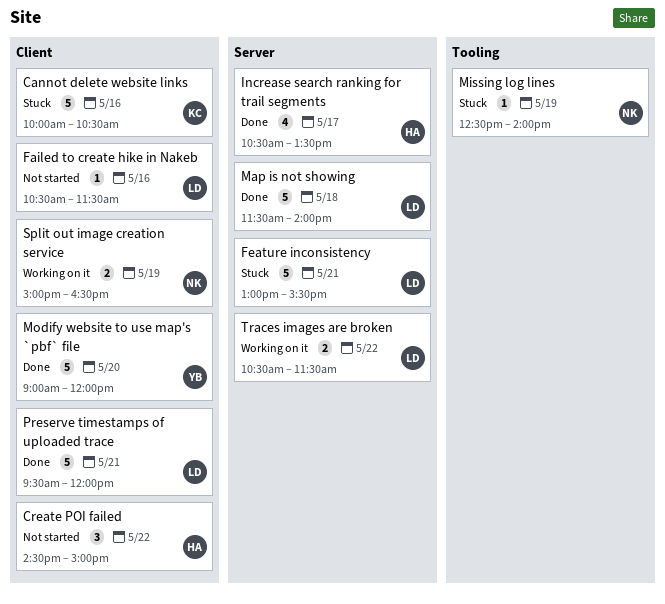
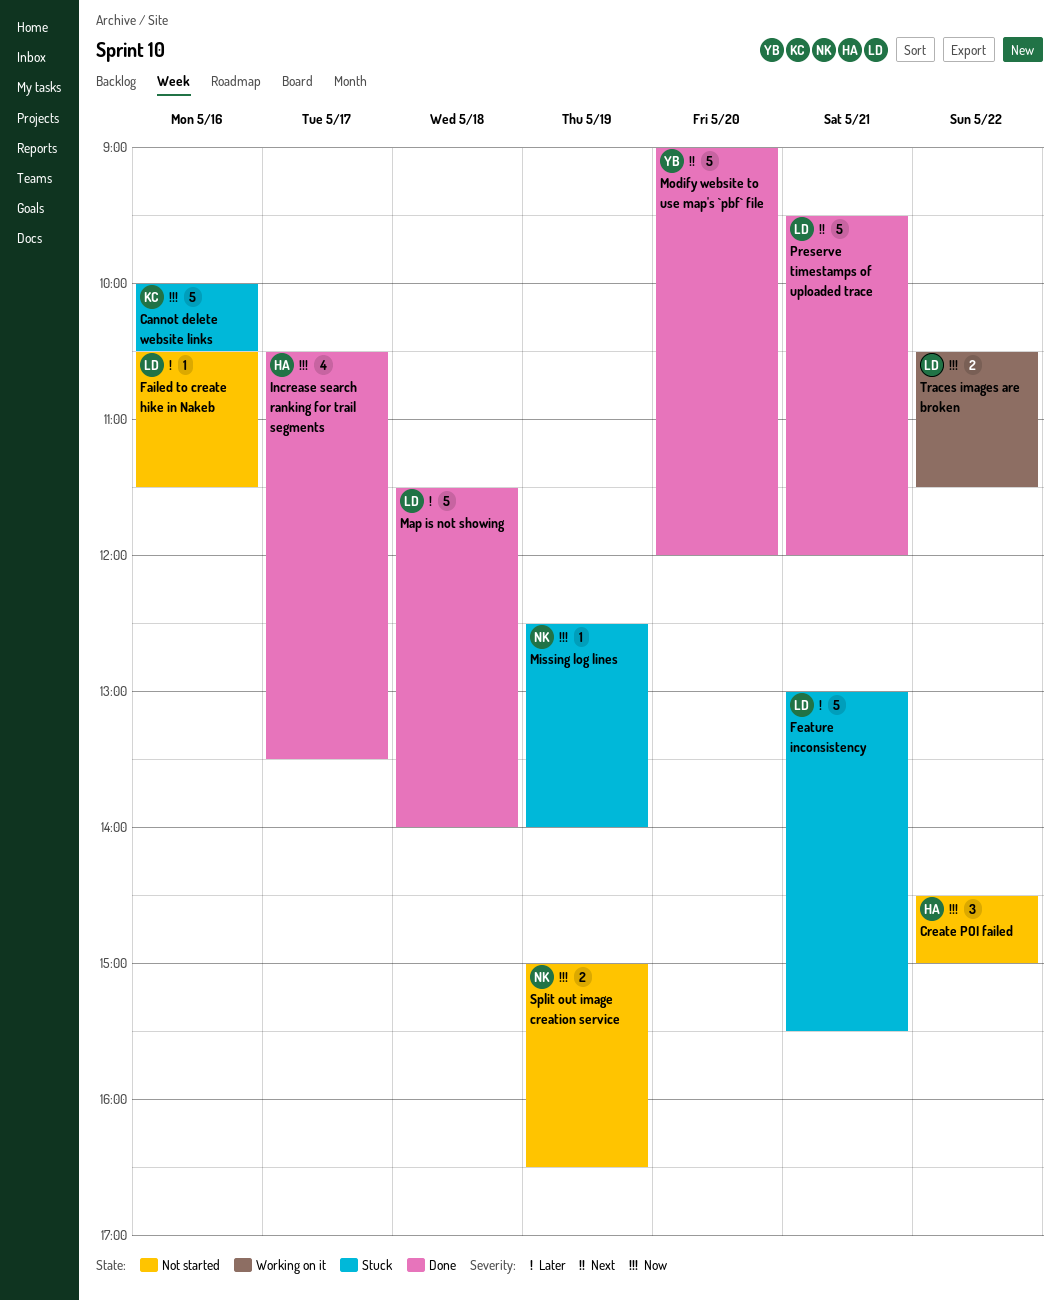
Split out image creation service, status: Working on it -> Not started

